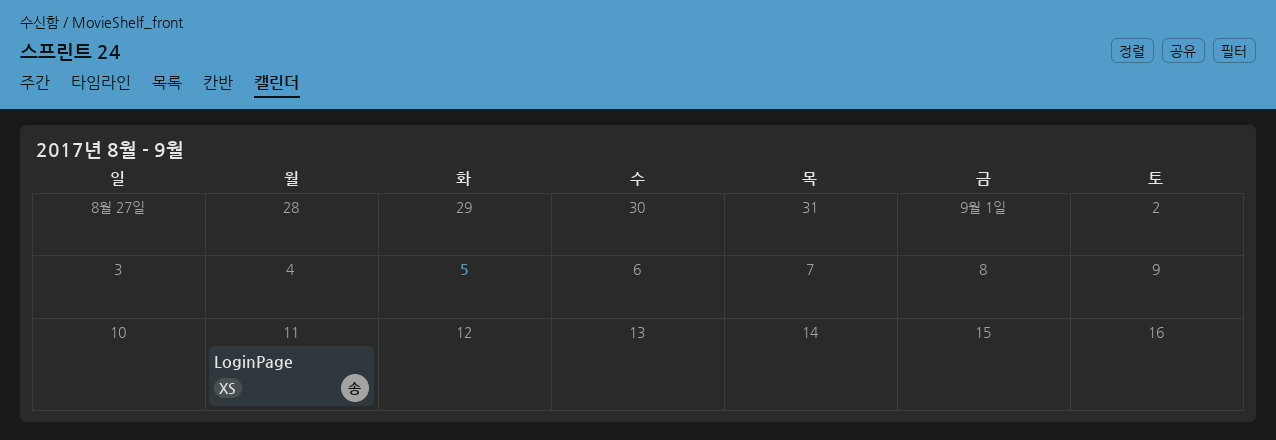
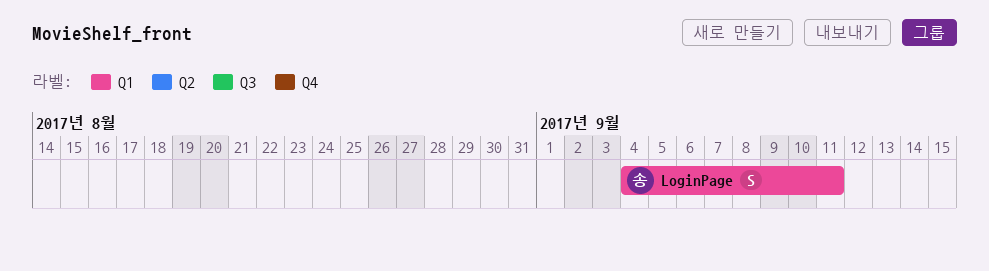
LoginPage, estimate: XS -> S

